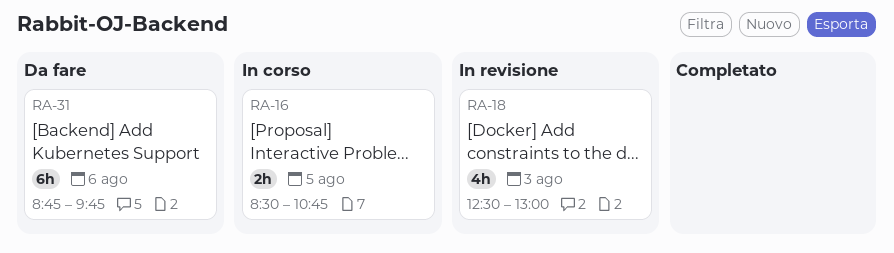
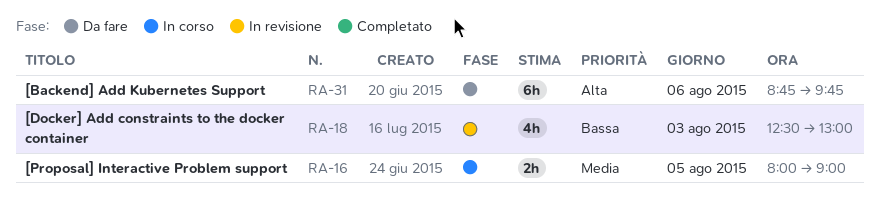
RA-16, begins: 08:30 -> 08:00
RA-16, ends: 10:45 -> 09:00

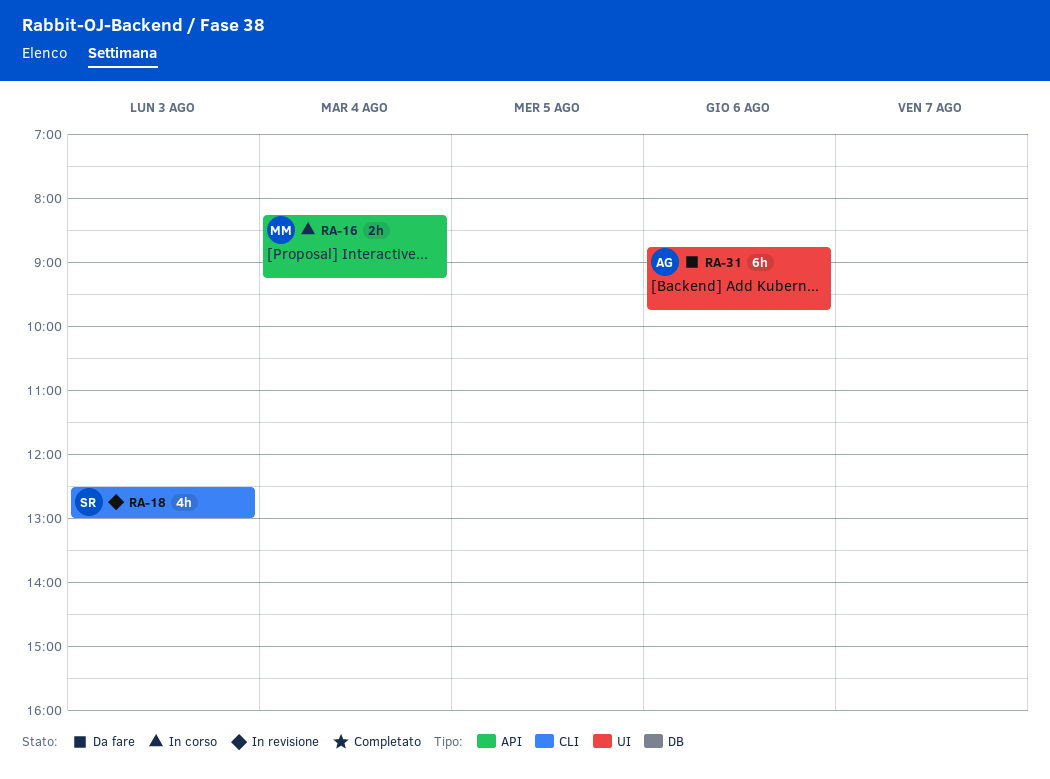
RA-16, day: Aug 5 -> Aug 4
RA-16, begins: 08:00 -> 08:15
RA-16, ends: 09:00 -> 09:15

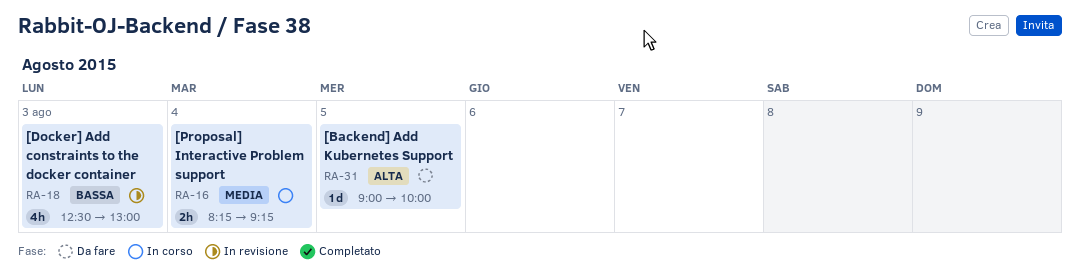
RA-31, estimate: 6h -> 1d
RA-31, day: Aug 6 -> Aug 5
RA-31, begins: 08:45 -> 09:00
RA-31, ends: 09:45 -> 10:00

